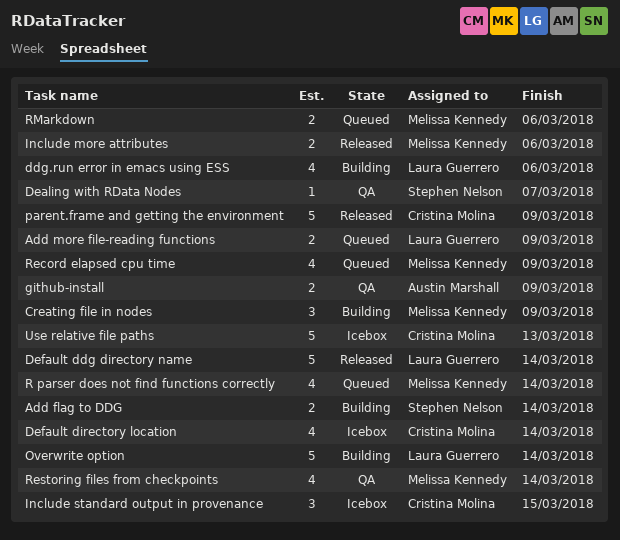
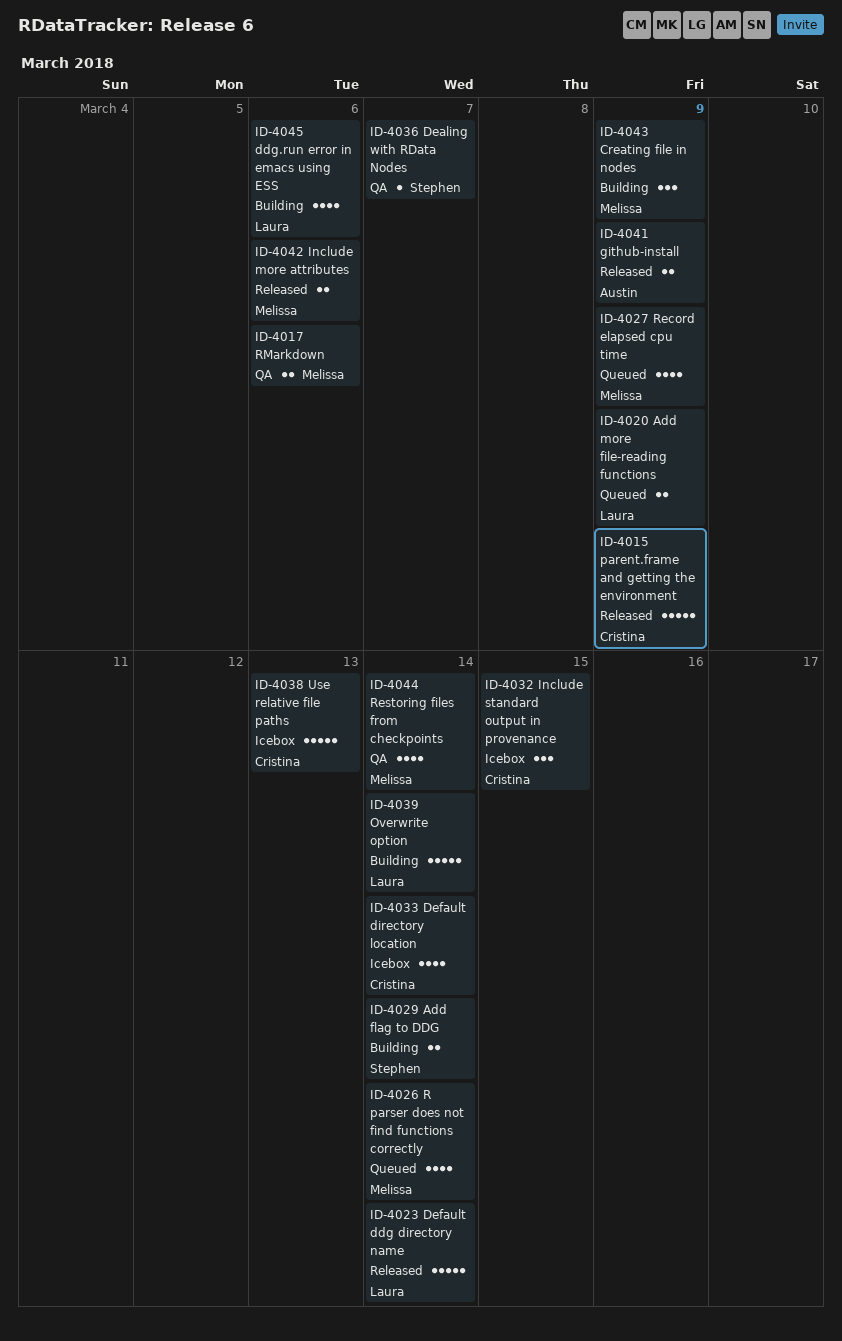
github-install, status: QA -> Released
RMarkdown, status: Queued -> QA

